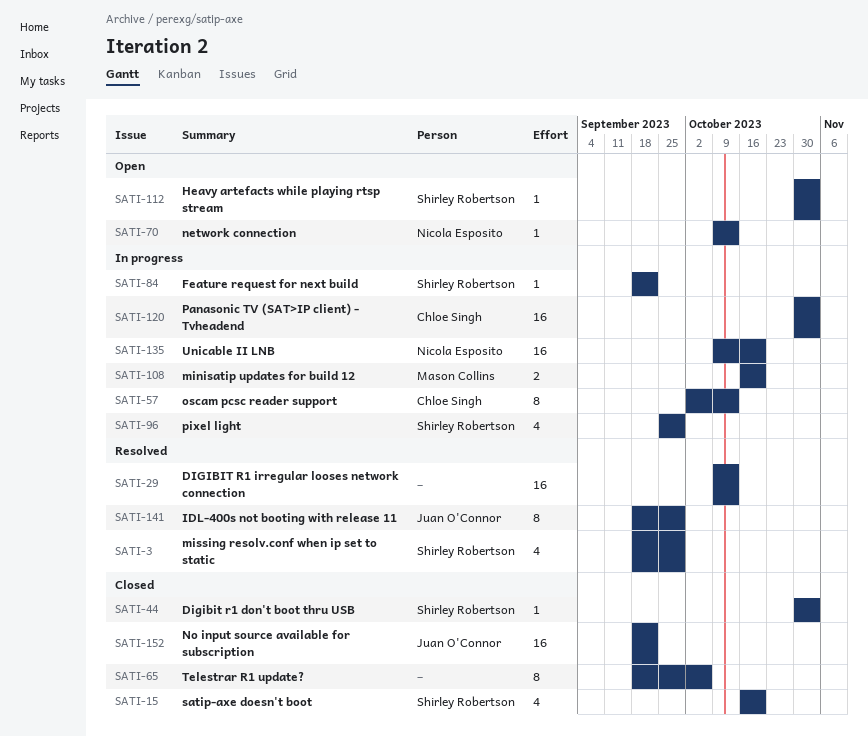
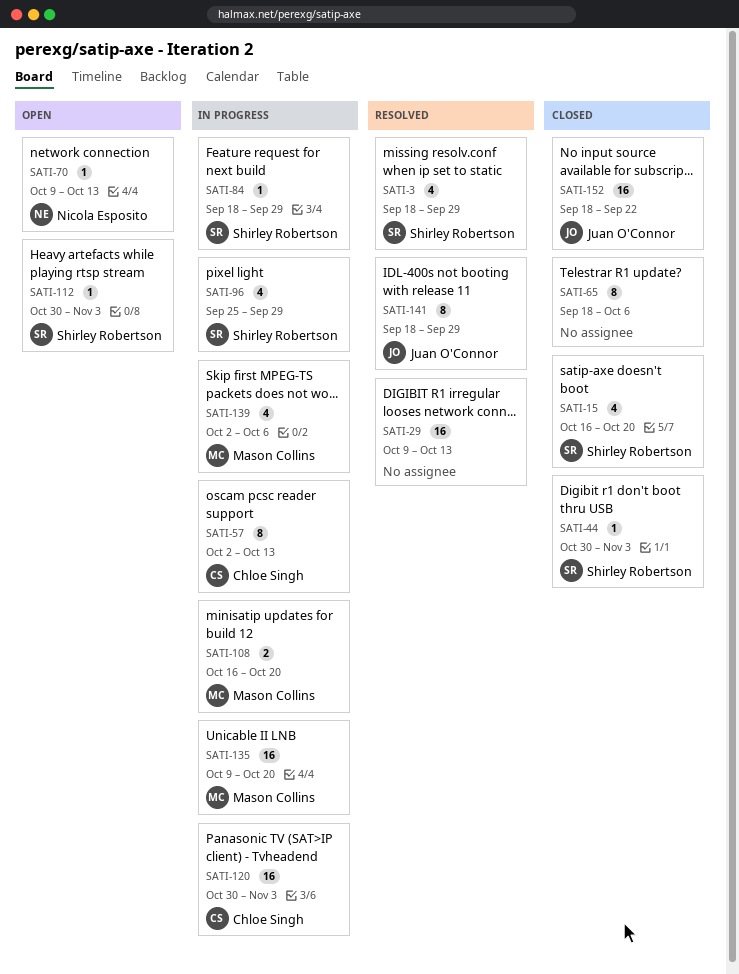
SATI-84, due: Sep 22 -> Sep 29
SATI-135, owner: Nicola Esposito -> Mason Collins
SATI-139: none -> present

